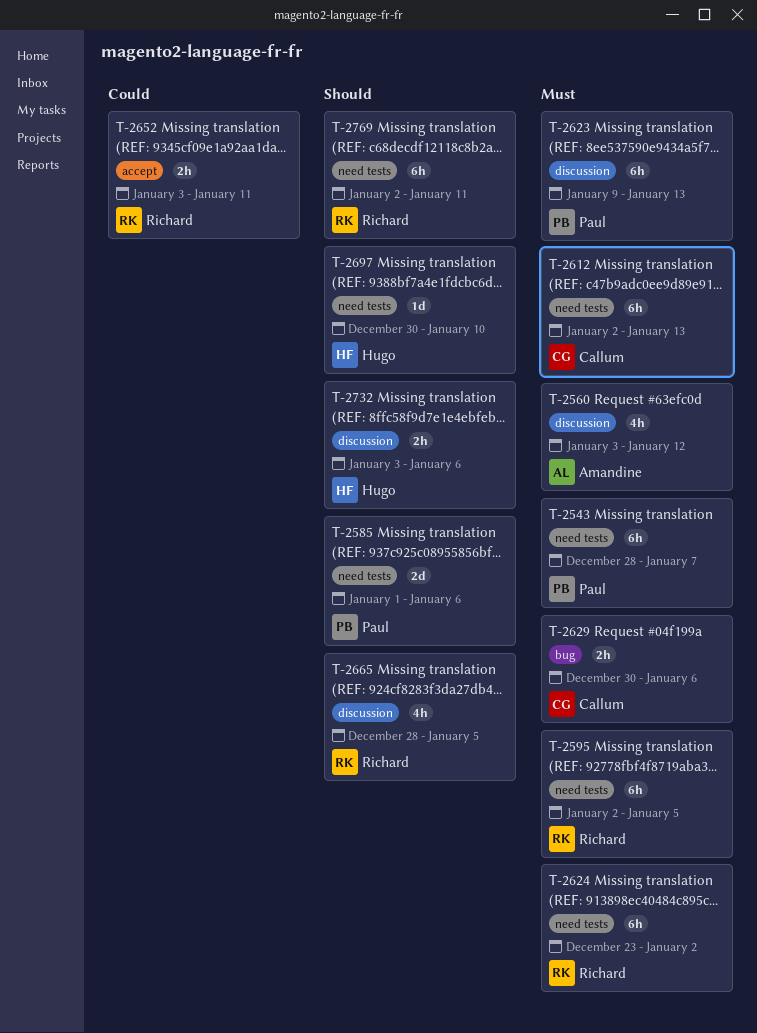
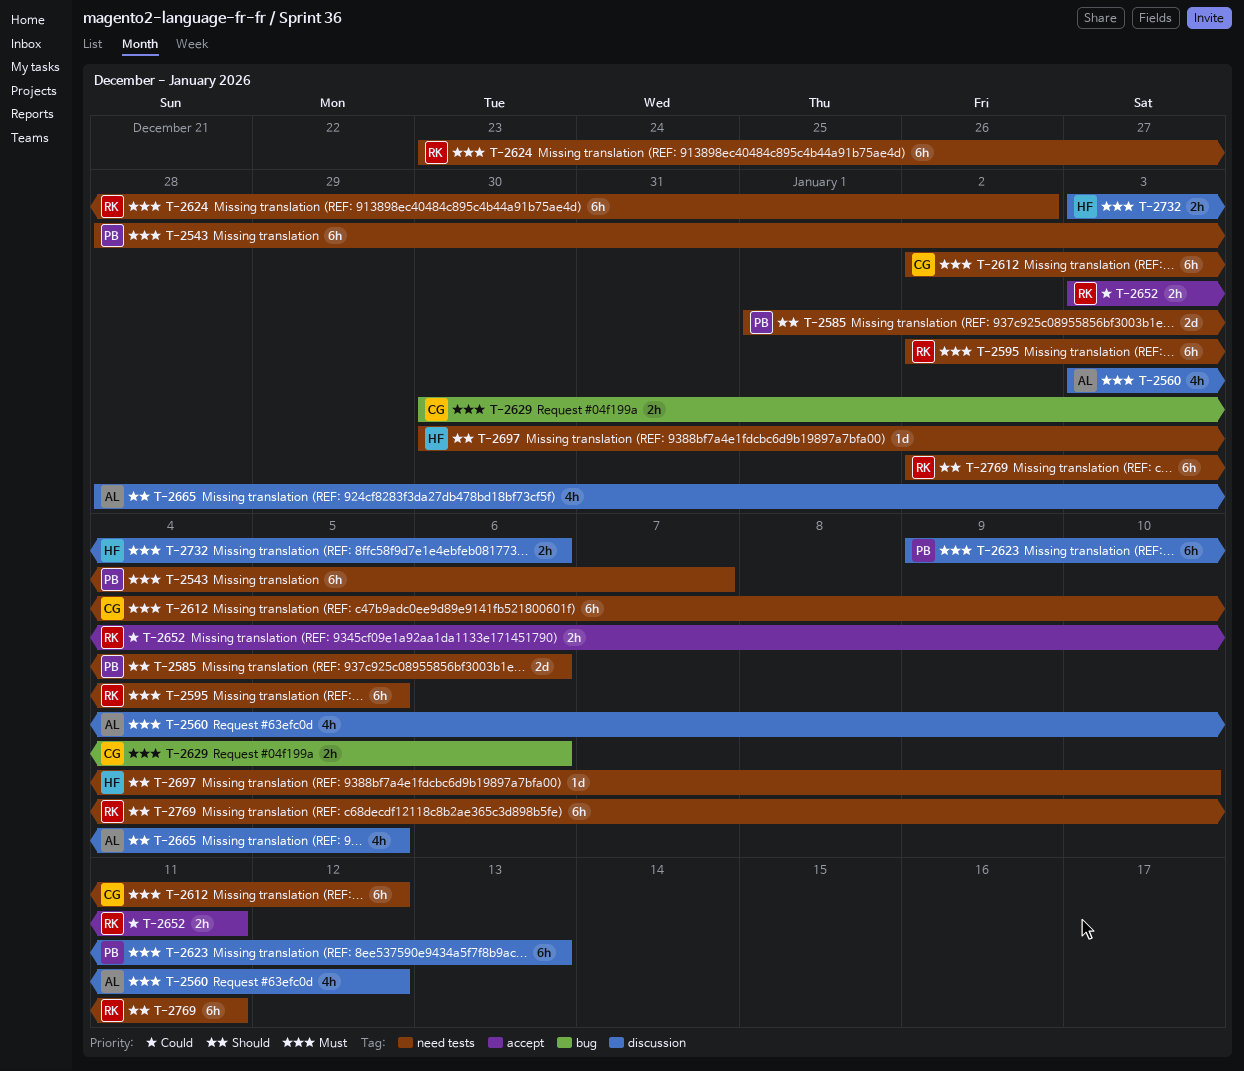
T-2612, due: Jan 13 -> Jan 12
T-2665, owner: Richard -> Amandine
T-2732, priority: Should -> Must

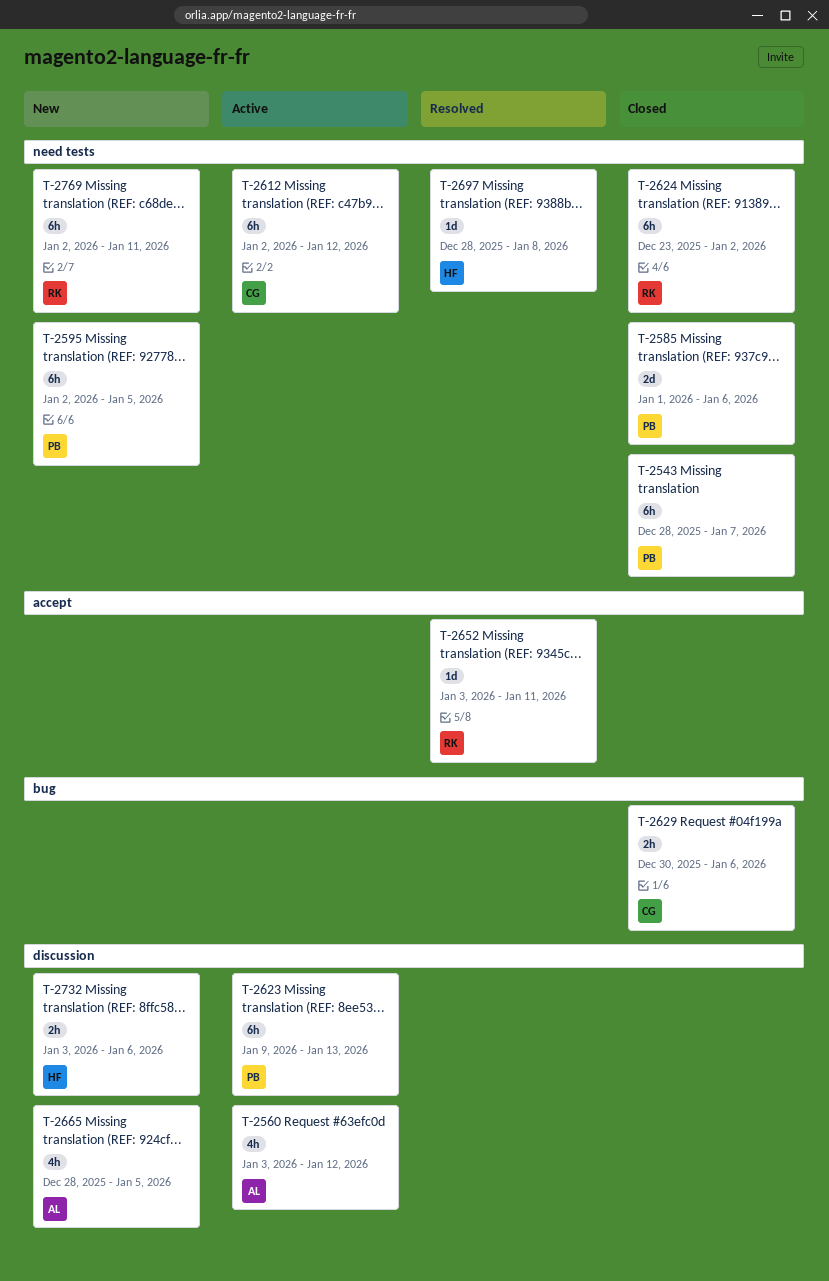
T-2595, owner: RK -> PB
T-2652, estimate: 2h -> 1d
T-2697, start: Dec 30 -> Dec 28
T-2697, due: Jan 10 -> Jan 8

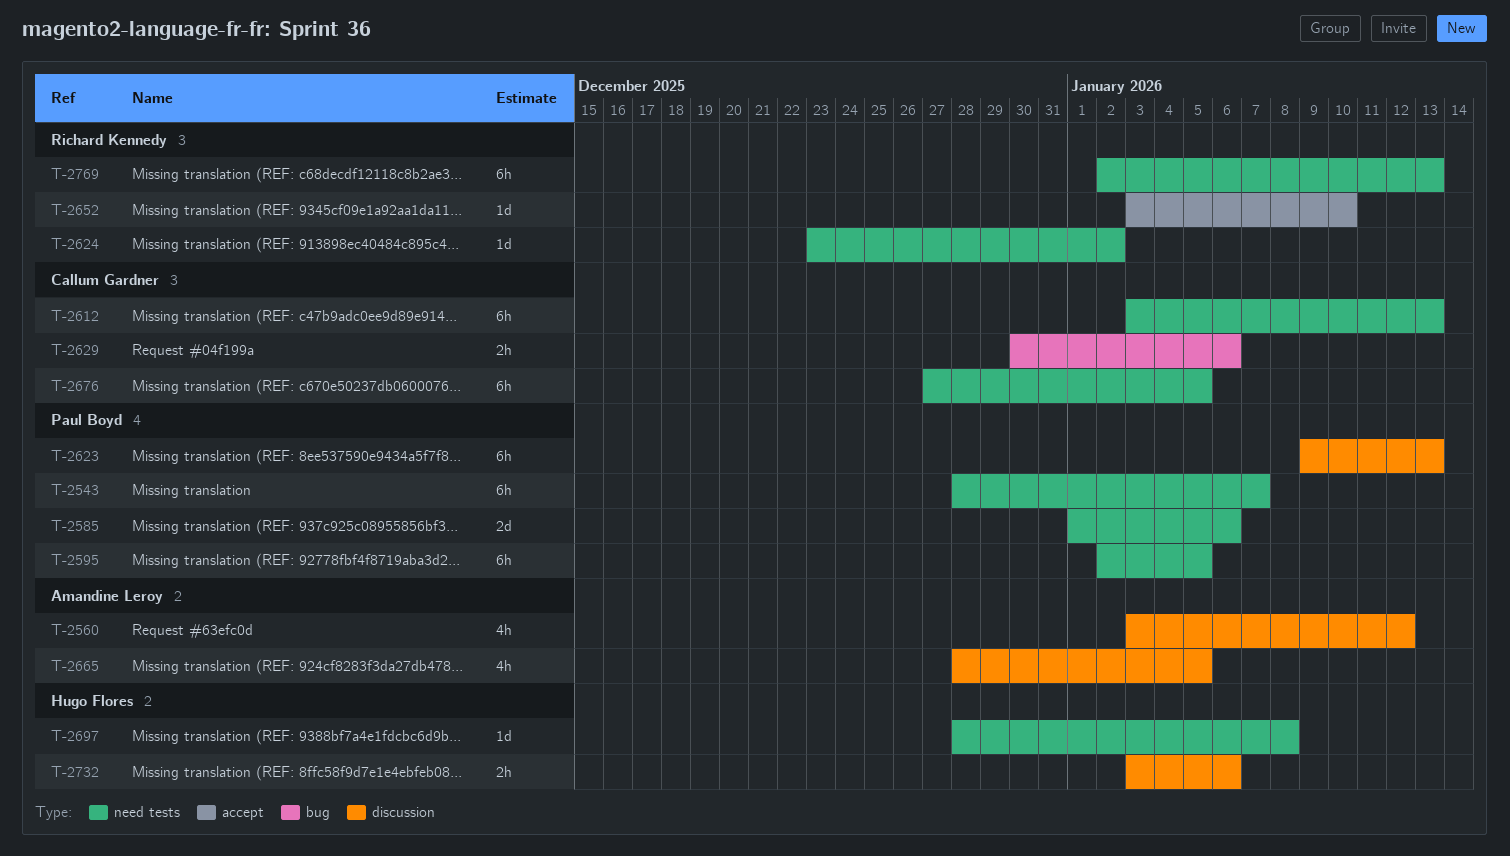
T-2612, start: Jan 2 -> Jan 3
T-2612, due: Jan 12 -> Jan 13
T-2624, estimate: 6h -> 1d
T-2652, due: Jan 11 -> Jan 10
T-2676: none -> present
T-2769, due: Jan 11 -> Jan 13

